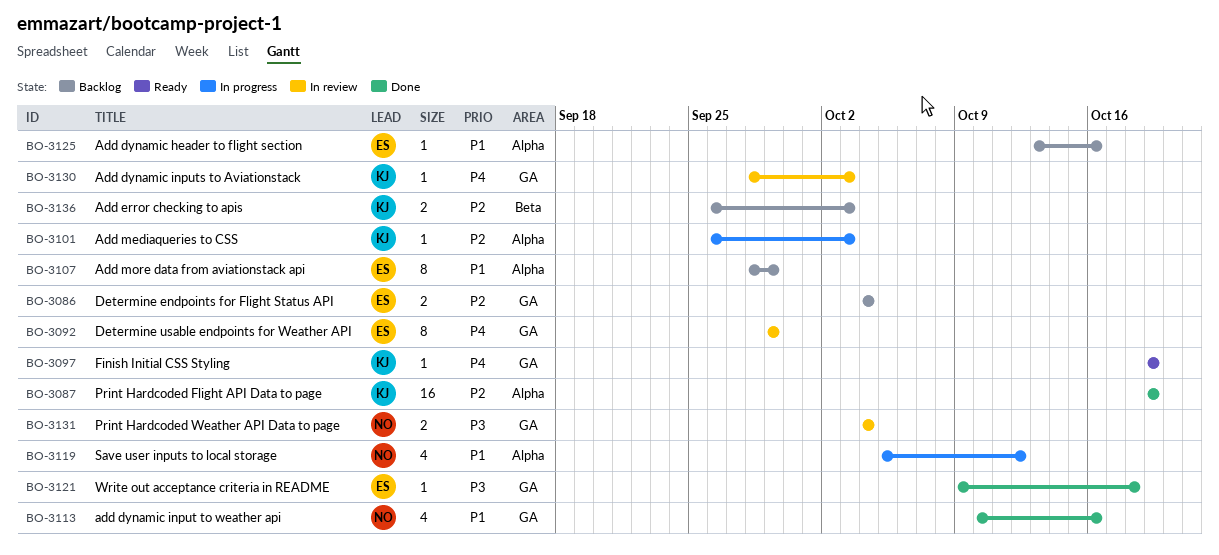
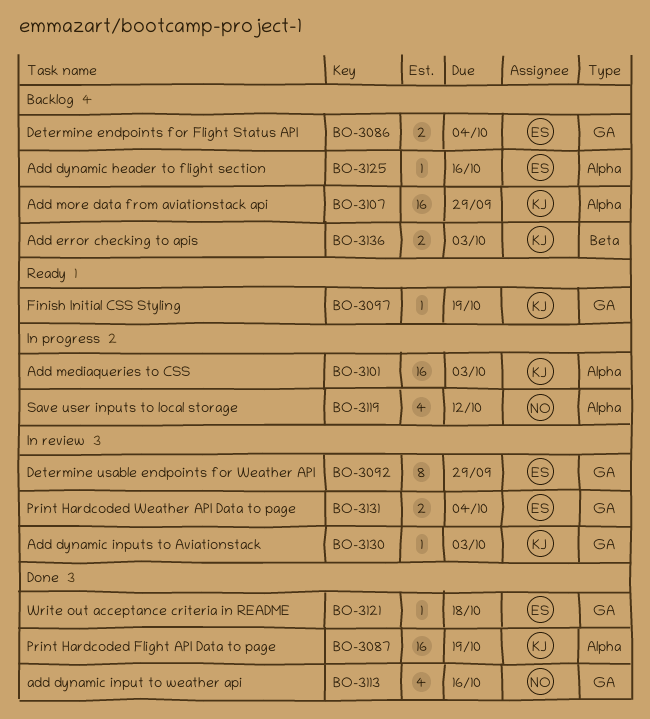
BO-3101, estimate: 1 -> 16
BO-3107, owner: ES -> KJ
BO-3107, estimate: 8 -> 16
BO-3131, owner: NO -> ES

